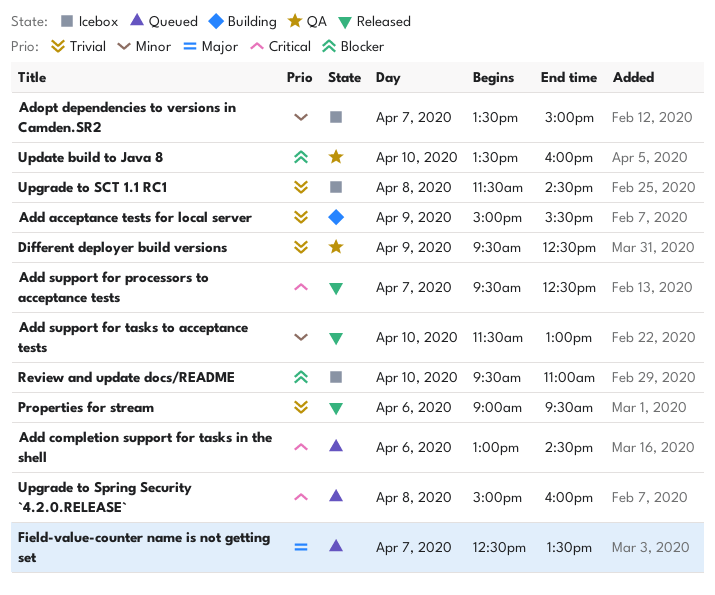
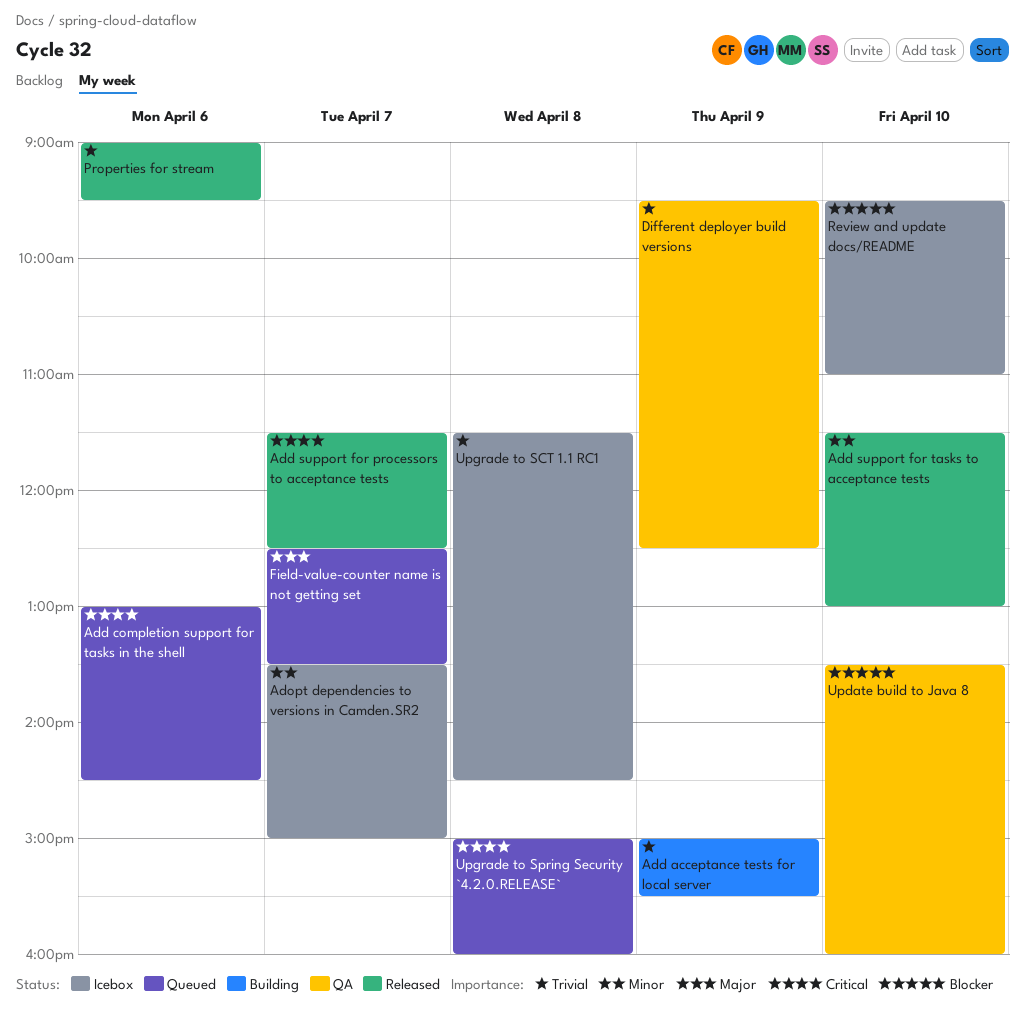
Add support for processors to acceptance tests, begins: 09:30 -> 11:30

